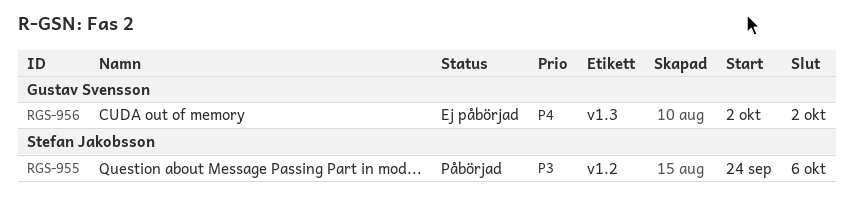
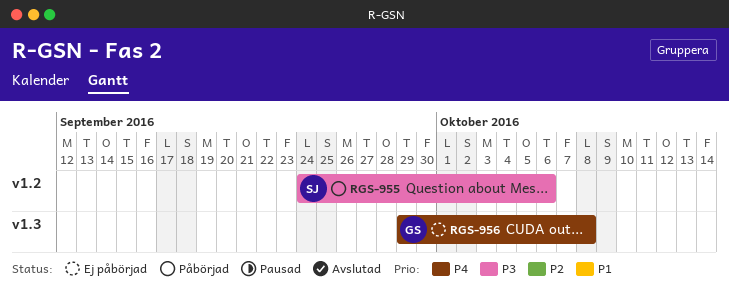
RGS-956, start: Oct 2 -> Sep 29
RGS-956, due: Oct 2 -> Oct 8

